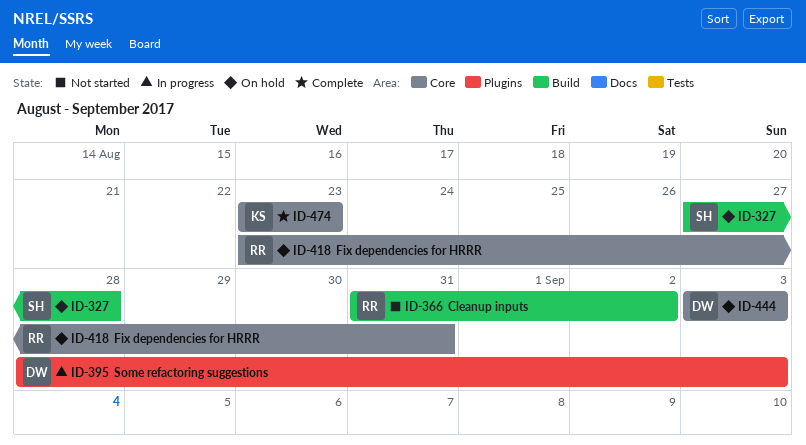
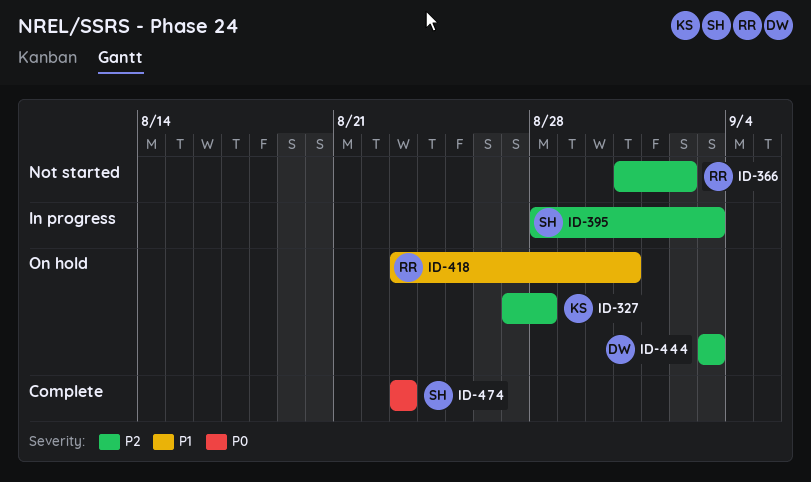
ID-327, owner: SH -> KS
ID-395, owner: DW -> SH
ID-474, owner: KS -> SH

